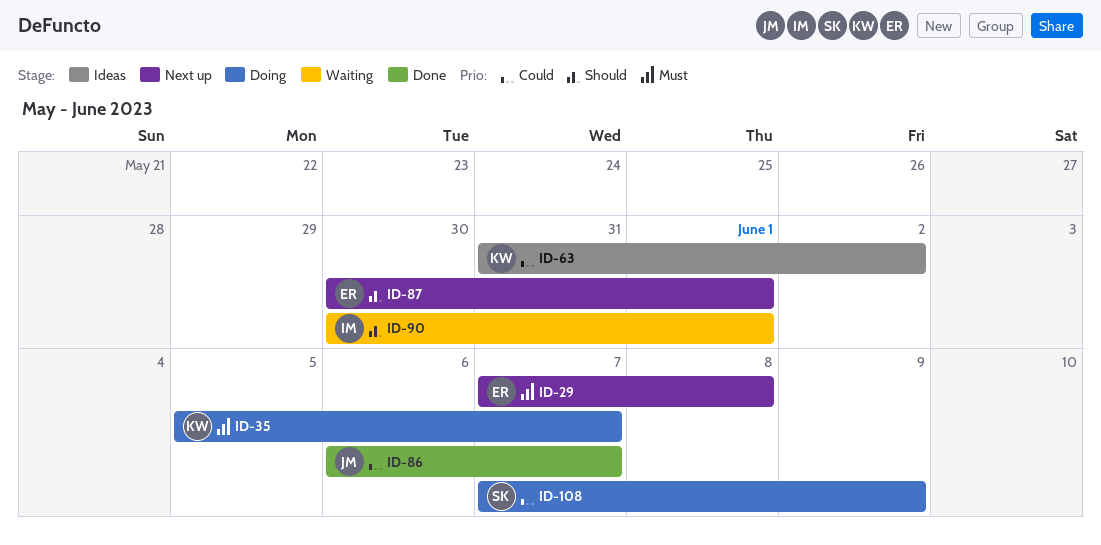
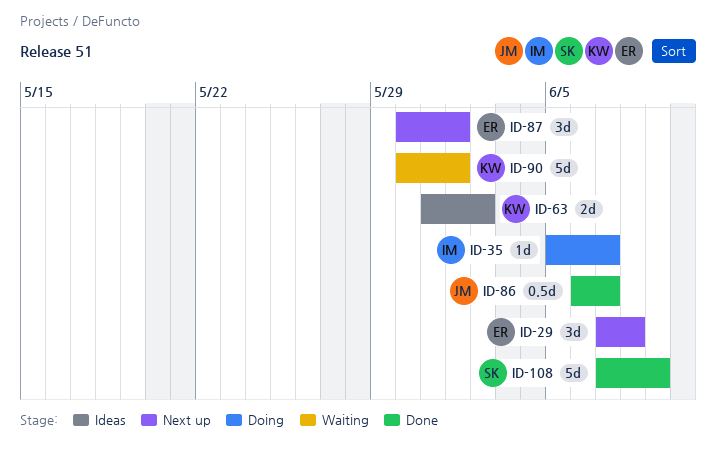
ID-35, owner: KW -> IM
ID-90, owner: IM -> KW
ID-108, status: Doing -> Done

